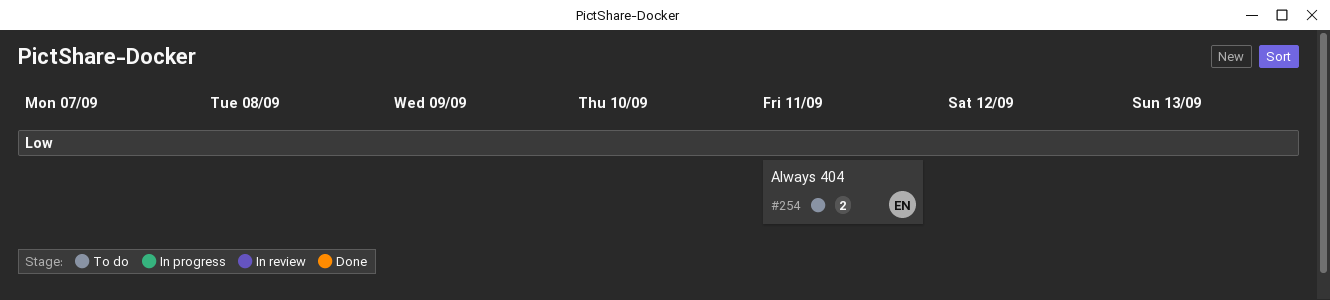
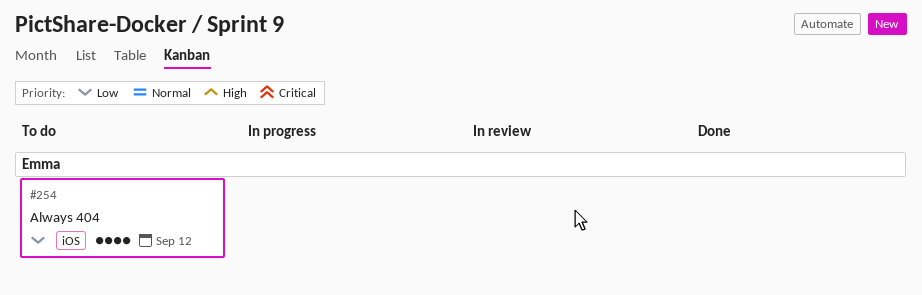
#254, estimate: 2 -> 4
#254, due: Sep 11 -> Sep 12

